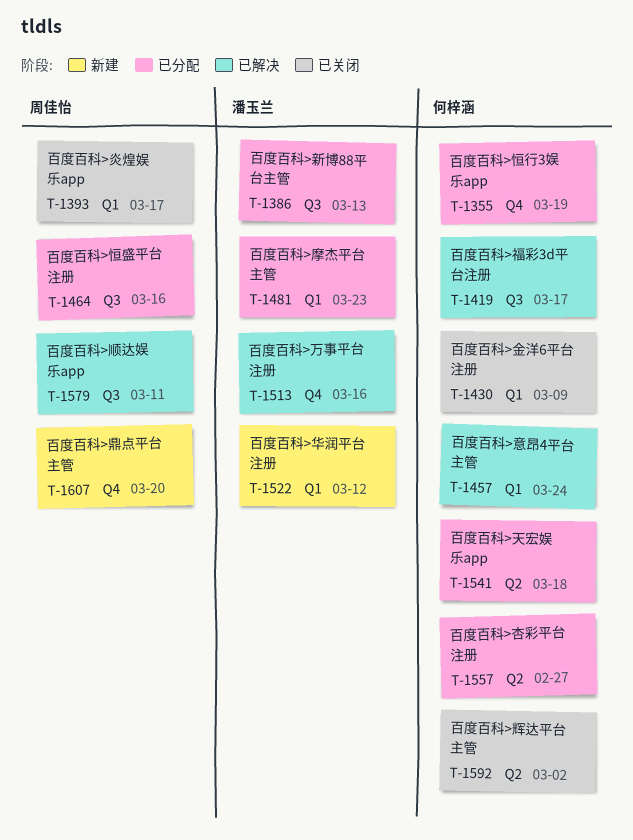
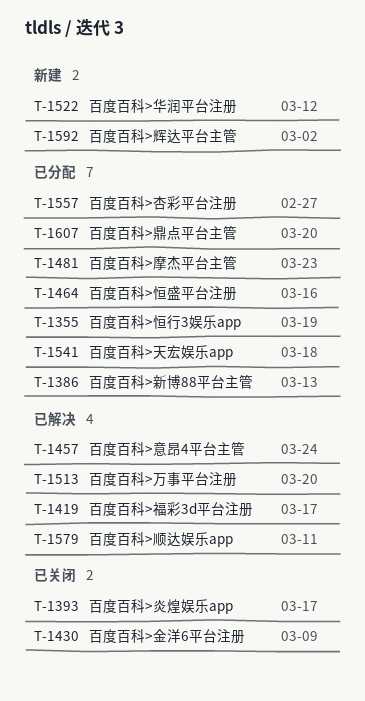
T-1513, due: Mar 16 -> Mar 20
T-1592, status: 已关闭 -> 新建
T-1607, status: 新建 -> 已分配

